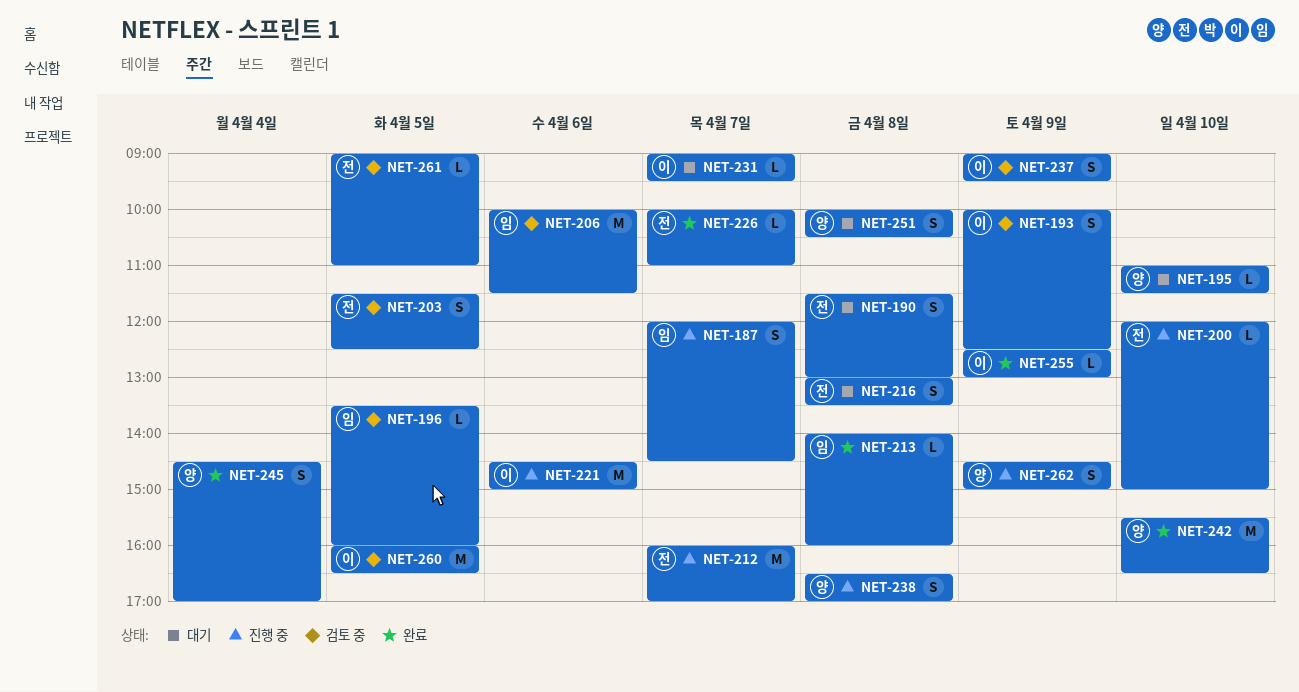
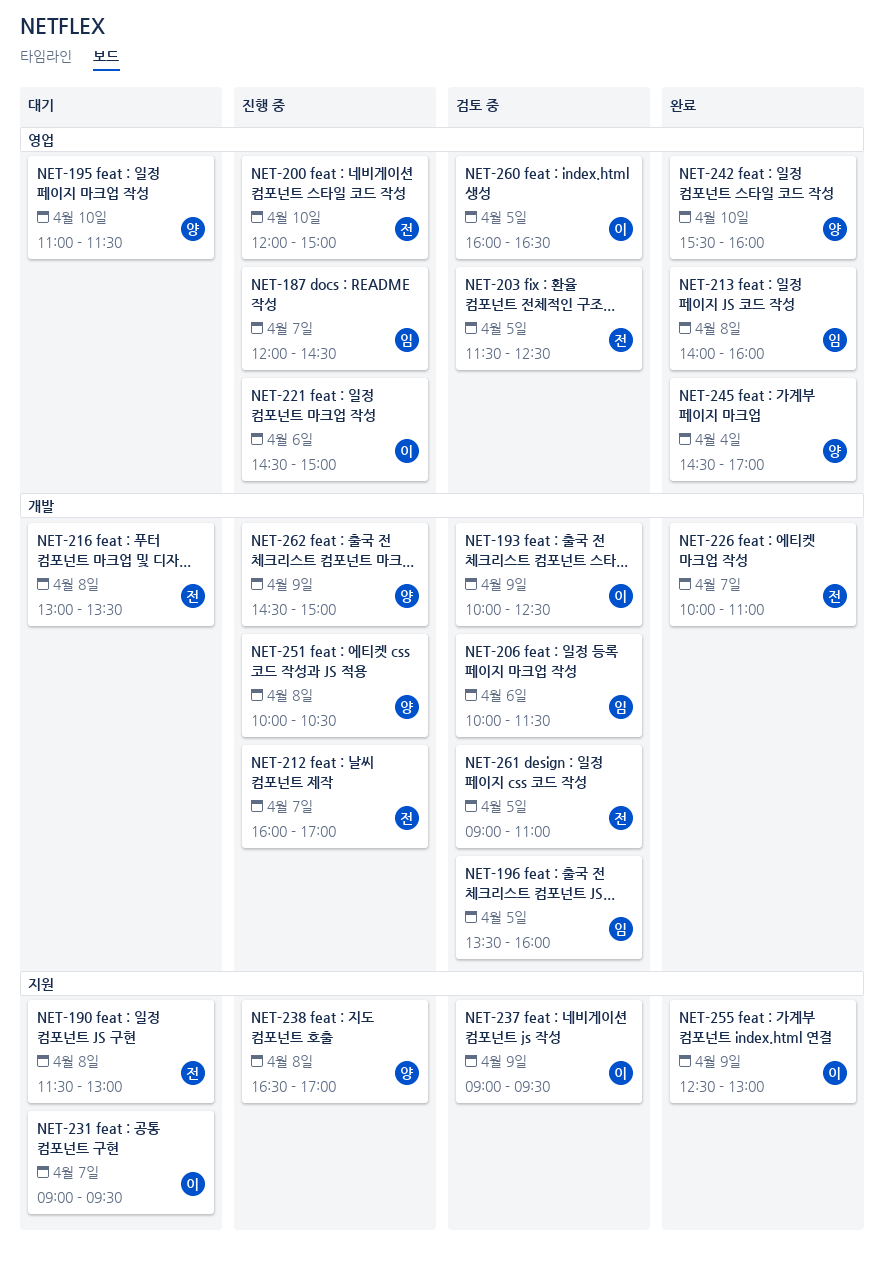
NET-242, ends: 16:30 -> 16:00
NET-251, status: 대기 -> 진행 중

